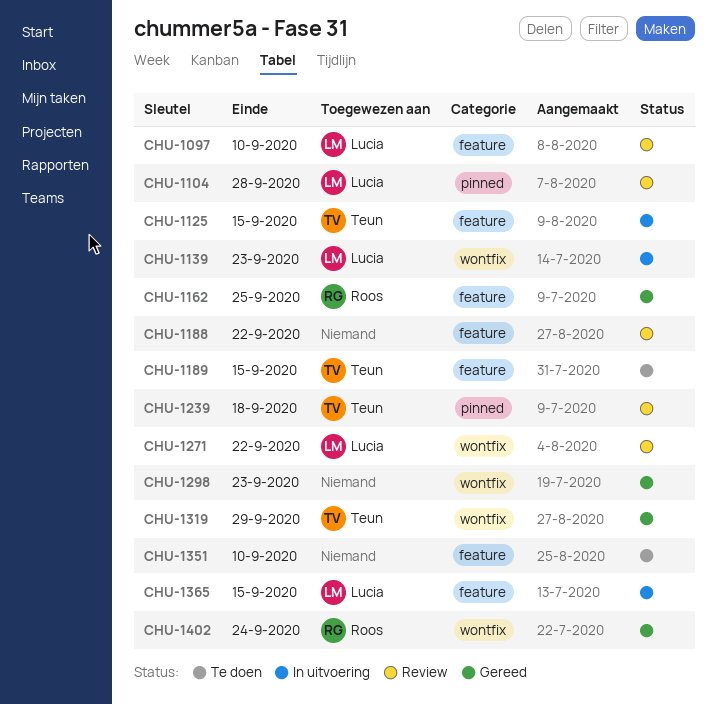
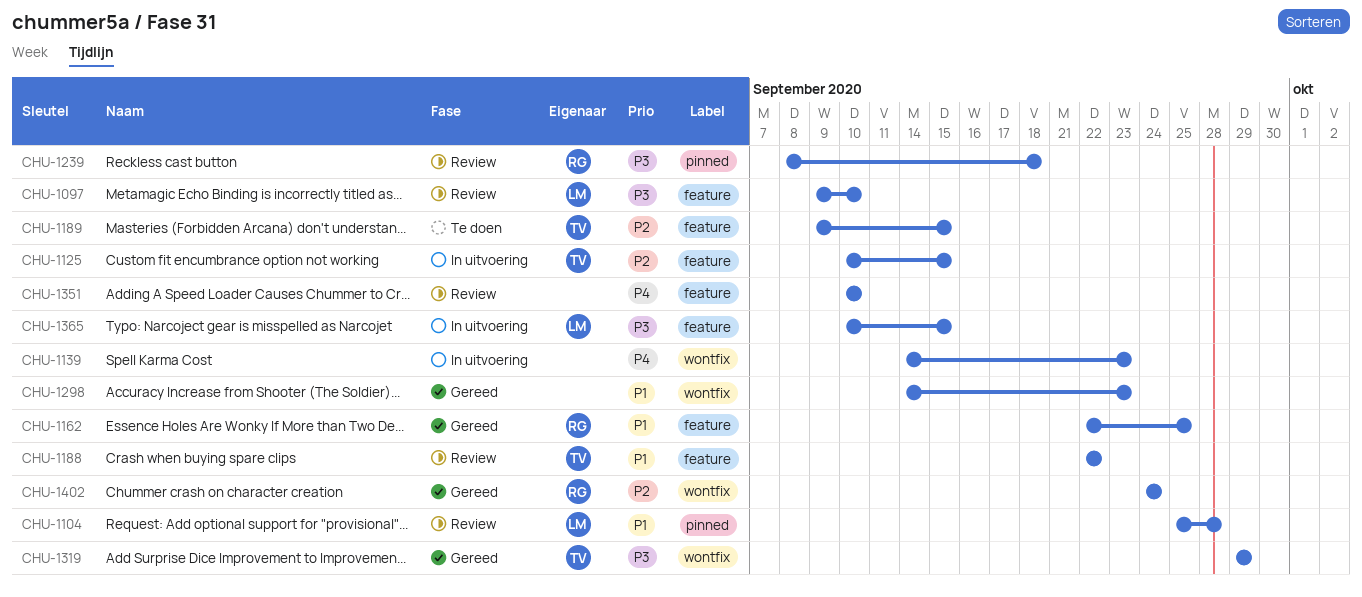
CHU-1139, owner: Lucia -> none
CHU-1188, owner: none -> Teun
CHU-1239, owner: Teun -> Roos
CHU-1271: present -> none
CHU-1351, status: Te doen -> Review

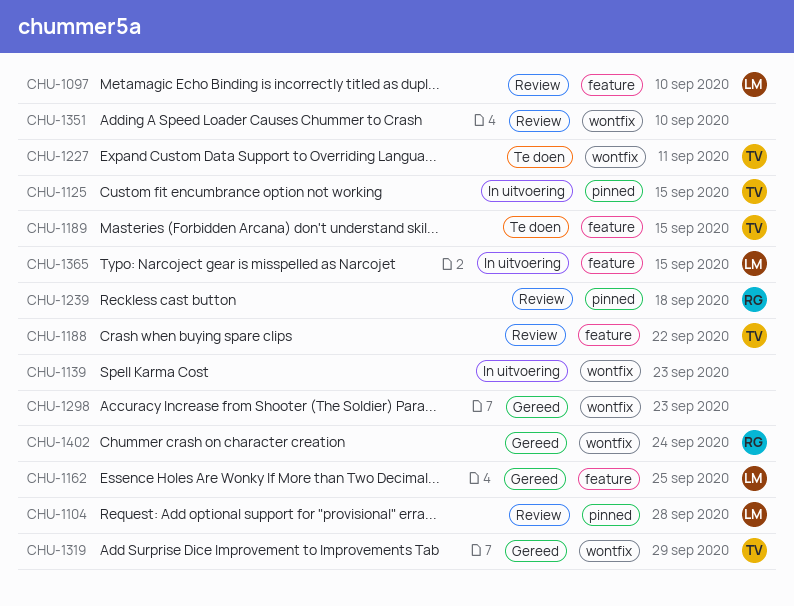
CHU-1125, label: feature -> pinned
CHU-1162, owner: RG -> LM
CHU-1227: none -> present
CHU-1351, label: feature -> wontfix

